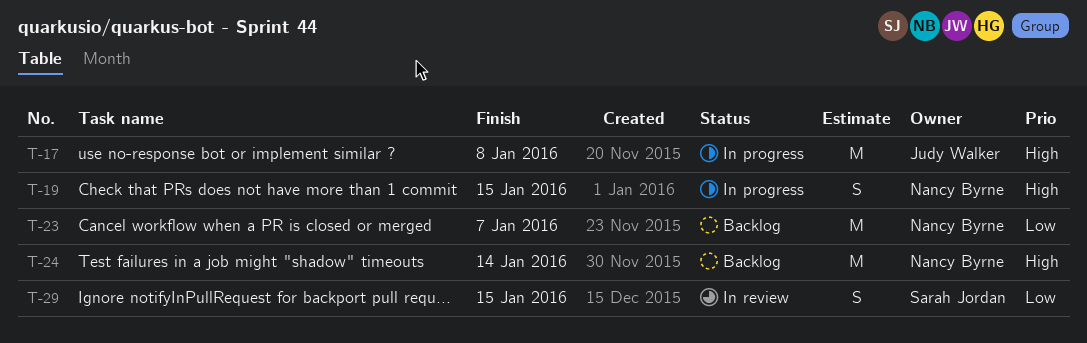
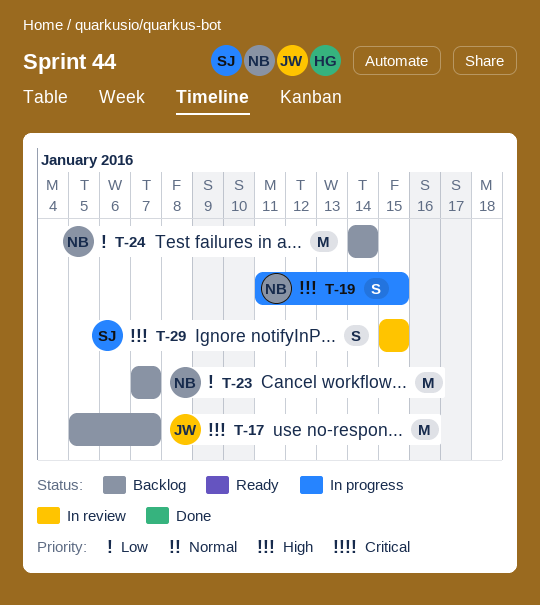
T-17, status: In progress -> Backlog
T-17, due: Jan 8 -> Jan 7
T-24, priority: High -> Low
T-29, priority: Low -> High

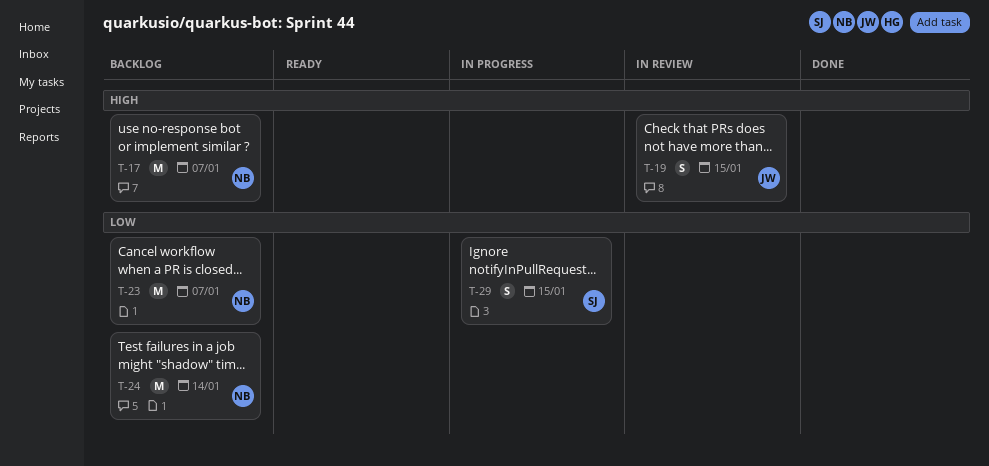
T-17, owner: JW -> NB
T-19, status: In progress -> In review
T-19, owner: NB -> JW
T-29, status: In review -> In progress
T-29, priority: High -> Low

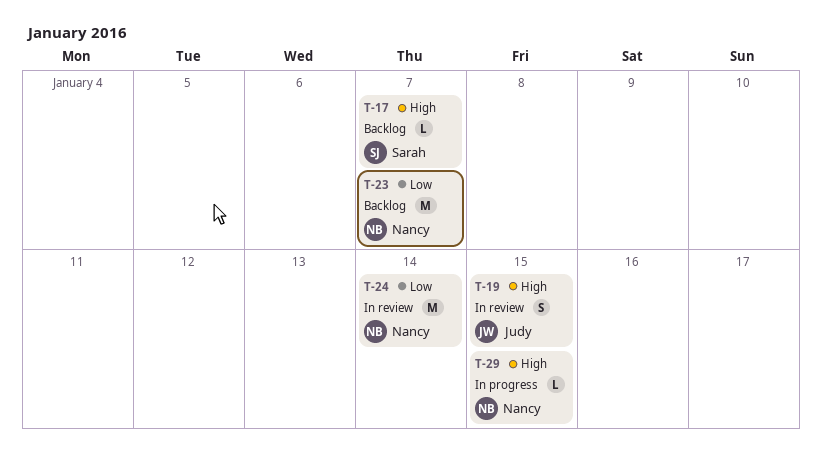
T-17, owner: Nancy -> Sarah
T-17, estimate: M -> L
T-24, status: Backlog -> In review
T-29, owner: Sarah -> Nancy
T-29, priority: Low -> High
T-29, estimate: S -> L

